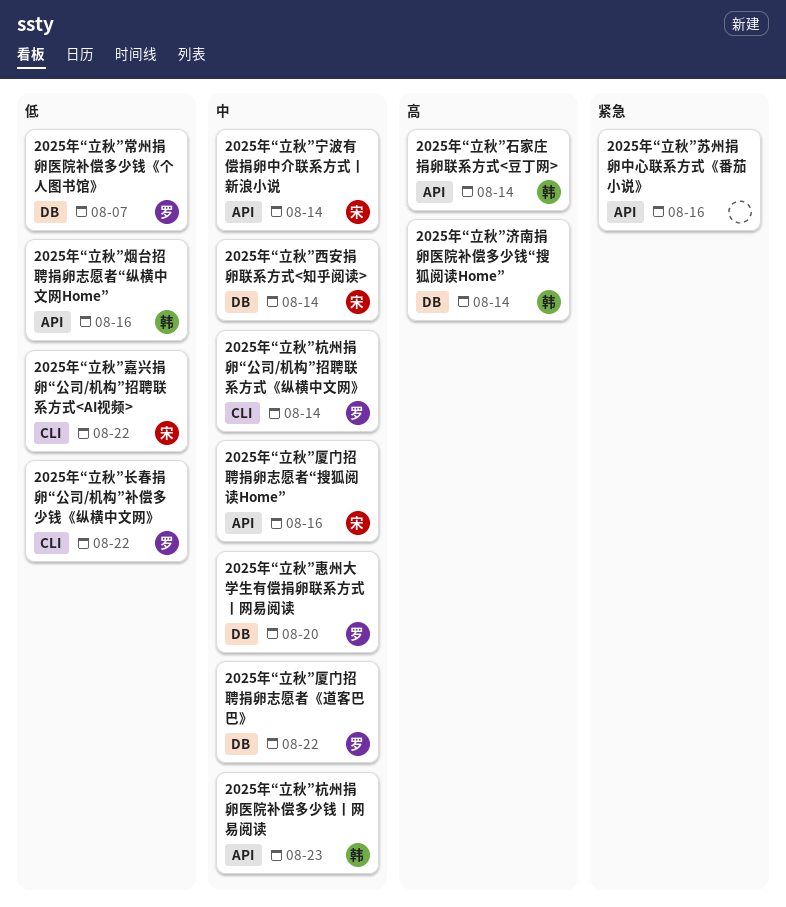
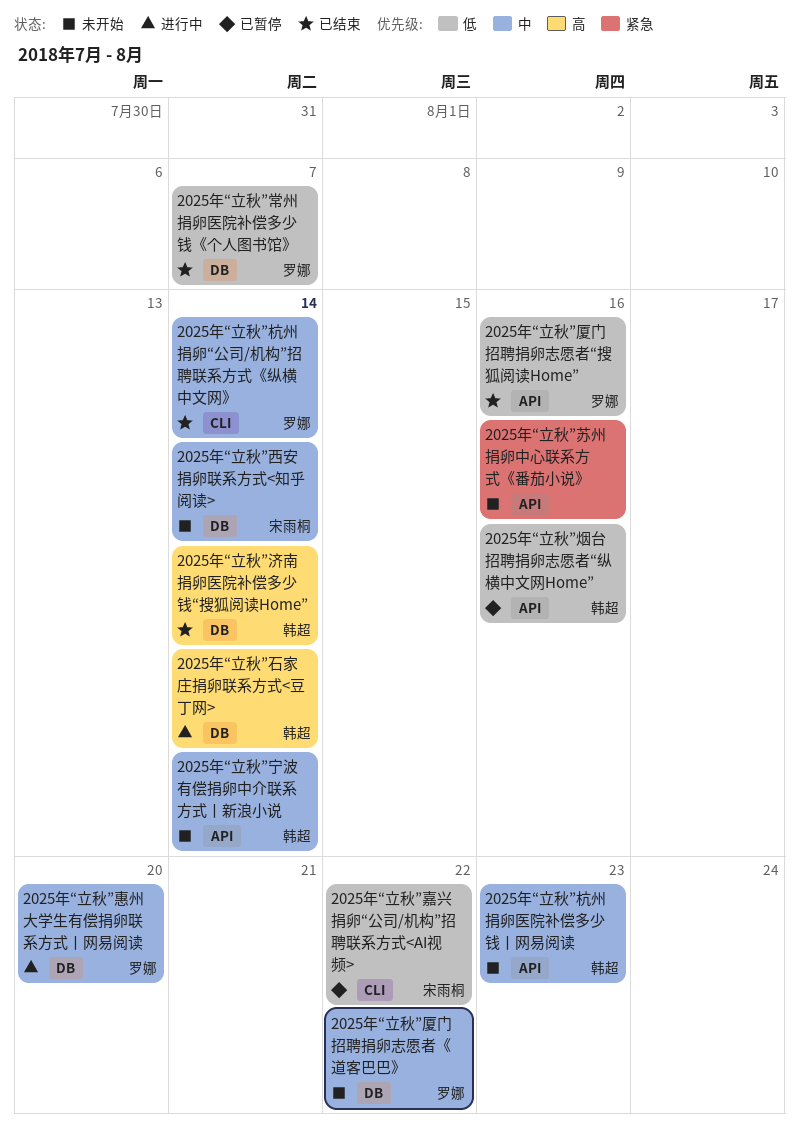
2025年“立秋”厦门招聘捐卵志愿者“搜狐阅读Home”, owner: 宋雨桐 -> 罗娜
2025年“立秋”厦门招聘捐卵志愿者“搜狐阅读Home”, priority: 中 -> 低
2025年“立秋”宁波有偿捐卵中介联系方式丨新浪小说, owner: 宋雨桐 -> 韩超
2025年“立秋”石家庄捐卵联系方式<豆丁网>, label: API -> DB
2025年“立秋”长春捐卵“公司/机构”补偿多少钱《纵横中文网》: present -> none

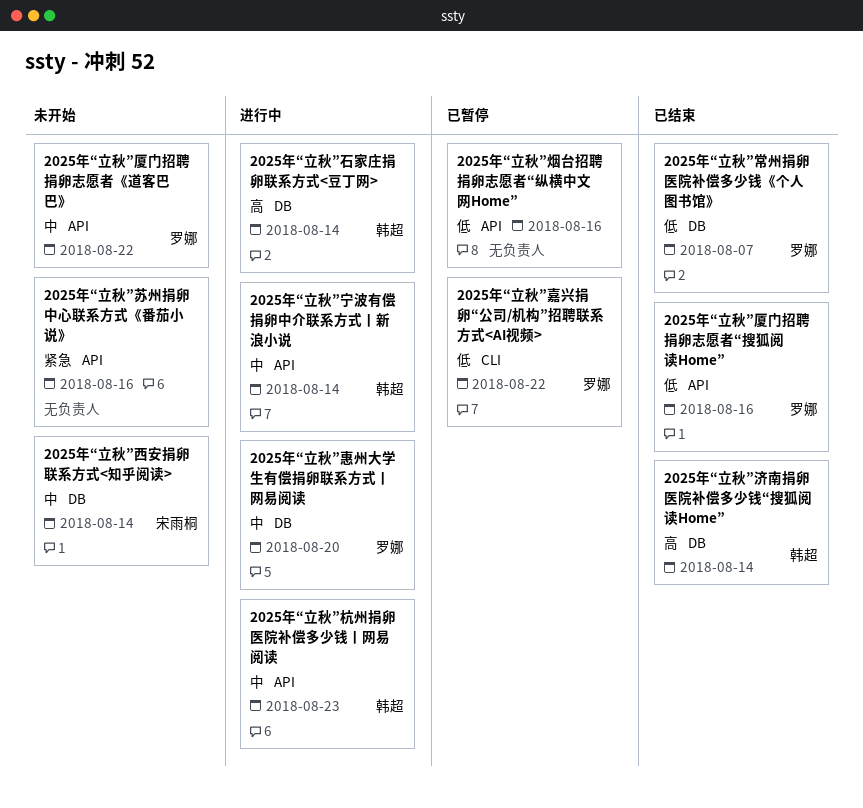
2025年“立秋”厦门招聘捐卵志愿者《道客巴巴》, label: DB -> API
2025年“立秋”嘉兴捐卵“公司/机构”招聘联系方式<AI视频>, owner: 宋雨桐 -> 罗娜
2025年“立秋”宁波有偿捐卵中介联系方式丨新浪小说, status: 未开始 -> 进行中
2025年“立秋”杭州捐卵“公司/机构”招聘联系方式《纵横中文网》: present -> none
2025年“立秋”杭州捐卵医院补偿多少钱丨网易阅读, status: 未开始 -> 进行中
2025年“立秋”烟台招聘捐卵志愿者“纵横中文网Home”, owner: 韩超 -> none

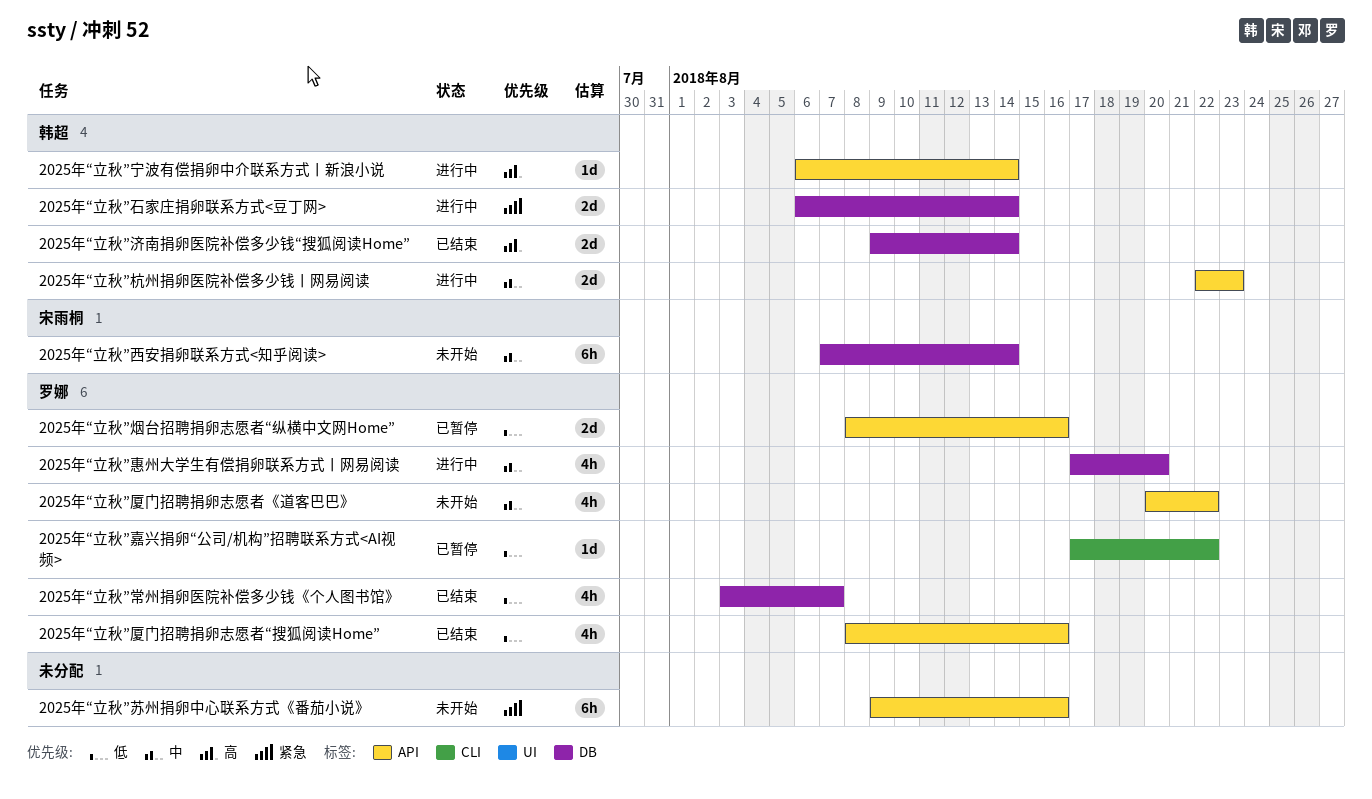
2025年“立秋”宁波有偿捐卵中介联系方式丨新浪小说, priority: 中 -> 高
2025年“立秋”烟台招聘捐卵志愿者“纵横中文网Home”, owner: none -> 罗娜
2025年“立秋”石家庄捐卵联系方式<豆丁网>, priority: 高 -> 紧急

